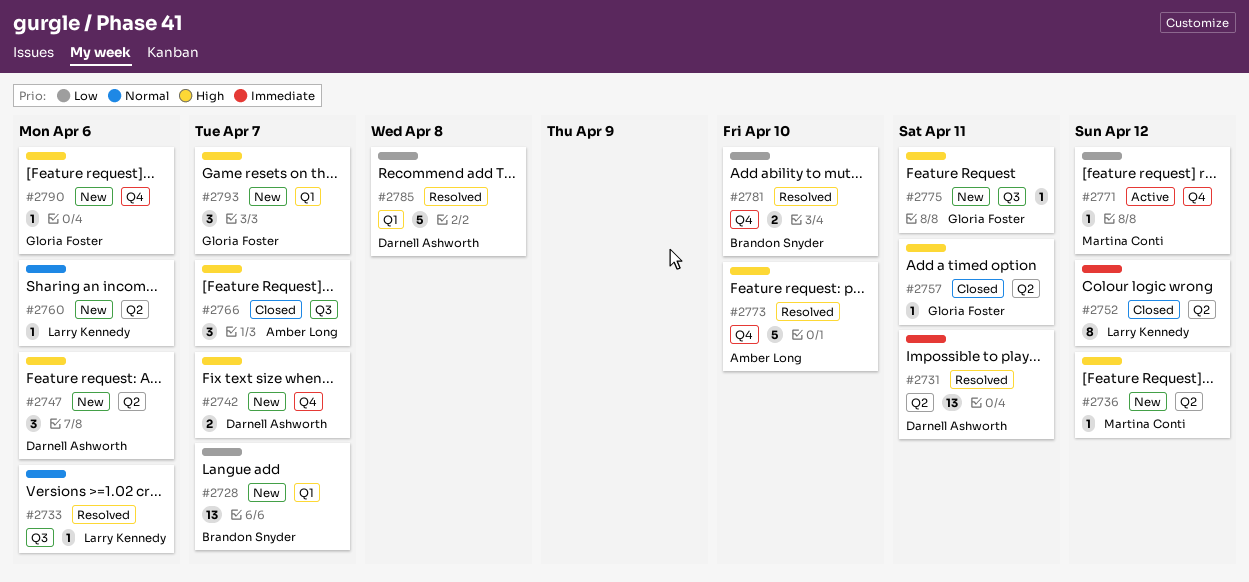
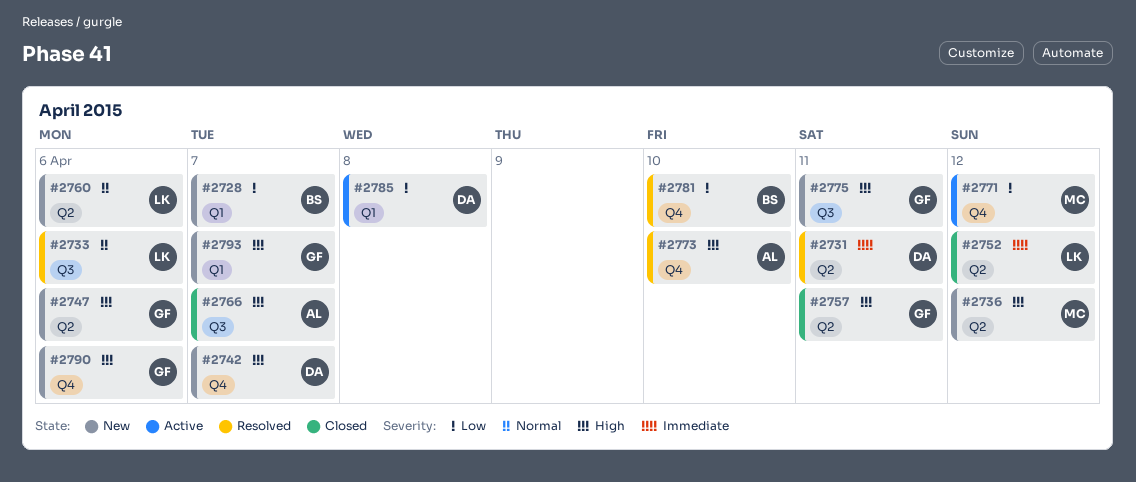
#2747, owner: Darnell Ashworth -> Gloria Foster
#2785, status: Resolved -> Active

